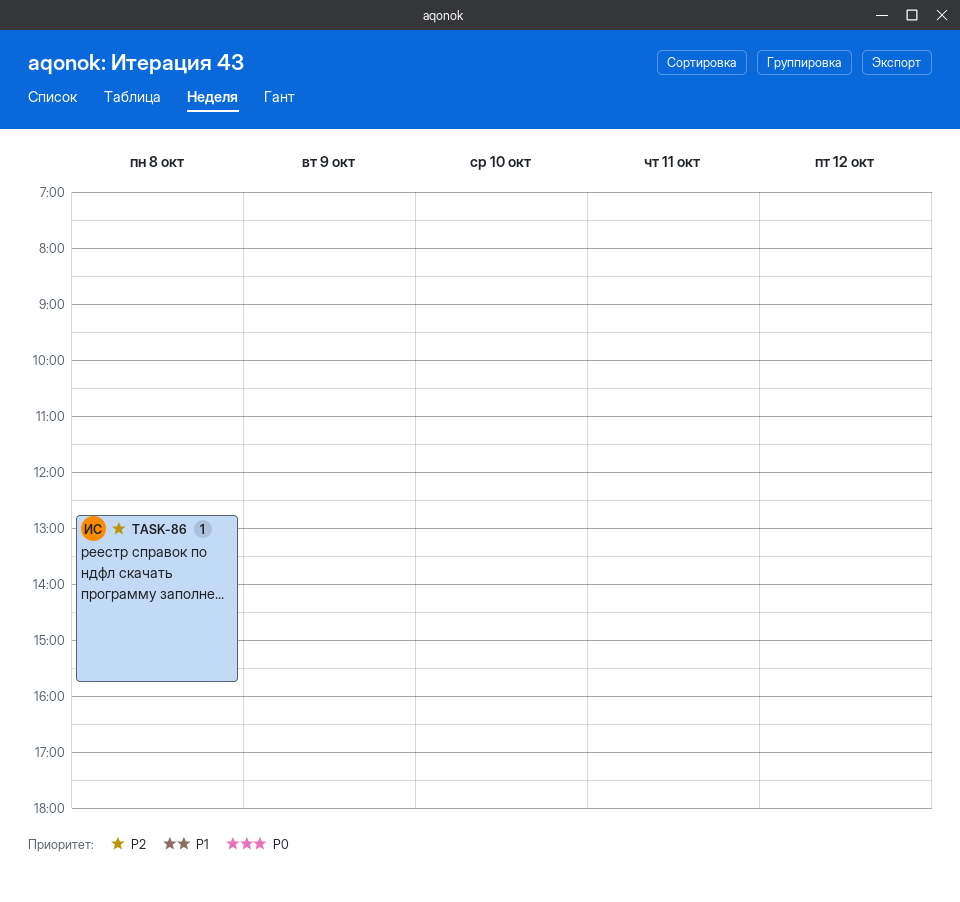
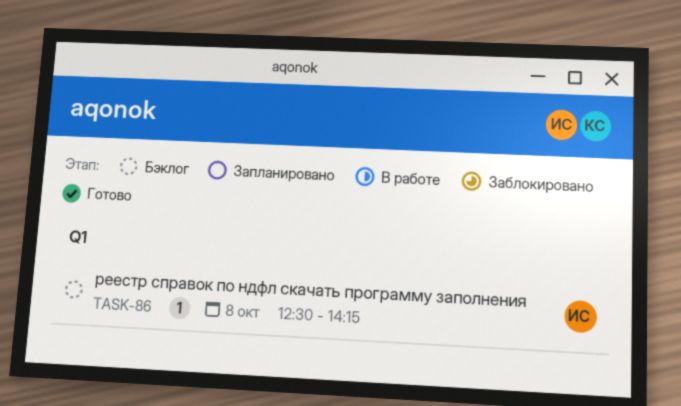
TASK-86, begins: 12:45 -> 12:30
TASK-86, ends: 15:45 -> 14:15

